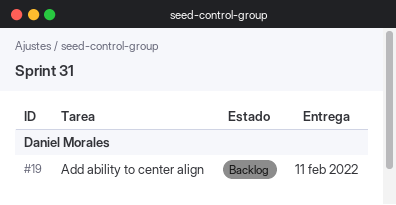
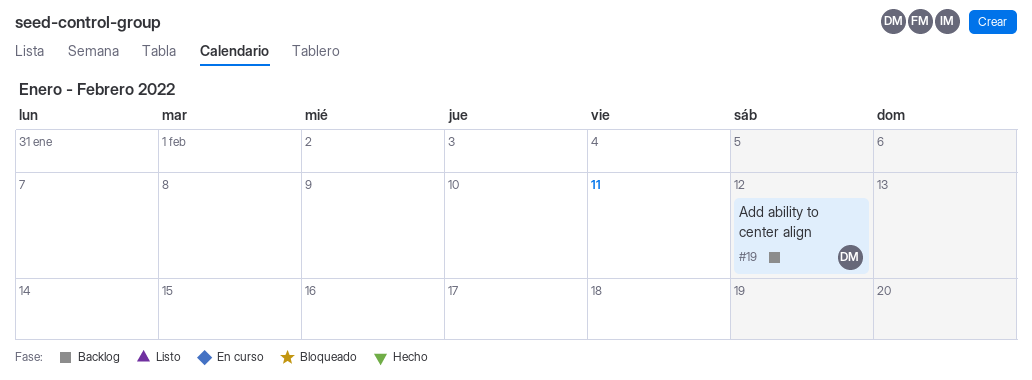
#19, due: Feb 11 -> Feb 12

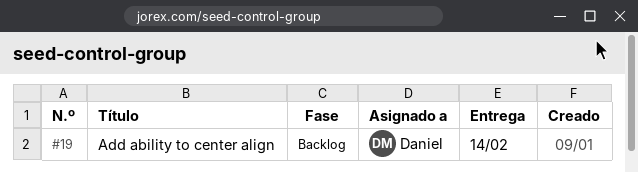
#19, due: Feb 12 -> Feb 14

